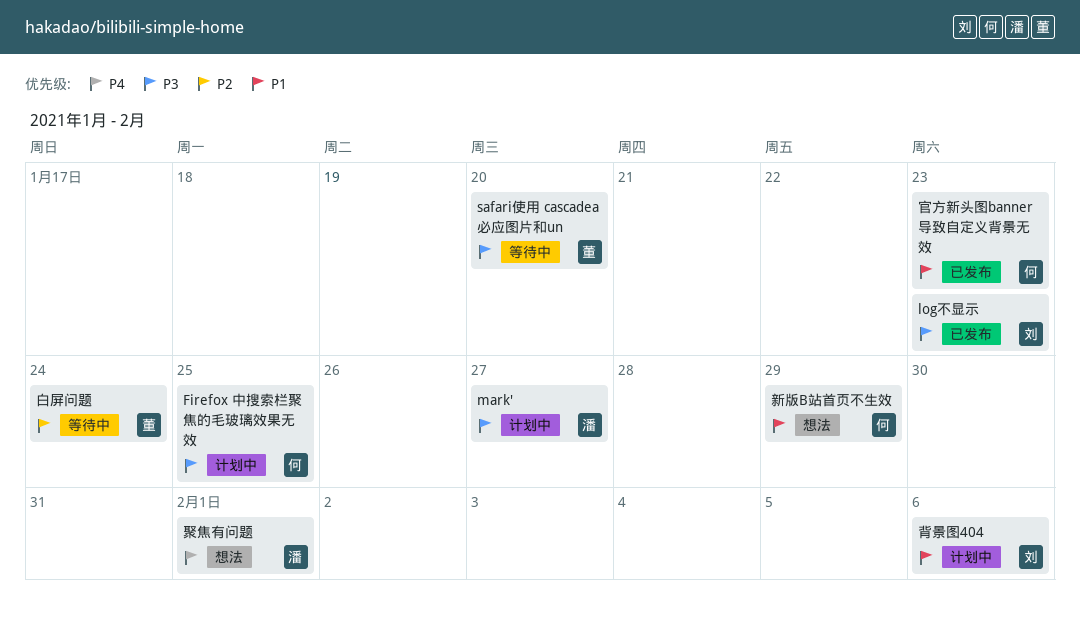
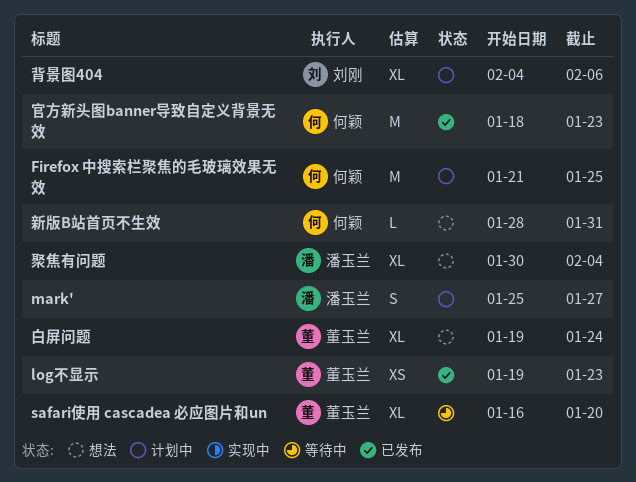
log不显示, owner: 刘刚 -> 董玉兰
新版B站首页不生效, due: Jan 29 -> Jan 31
白屏问题, status: 等待中 -> 想法
聚焦有问题, due: Feb 1 -> Feb 4

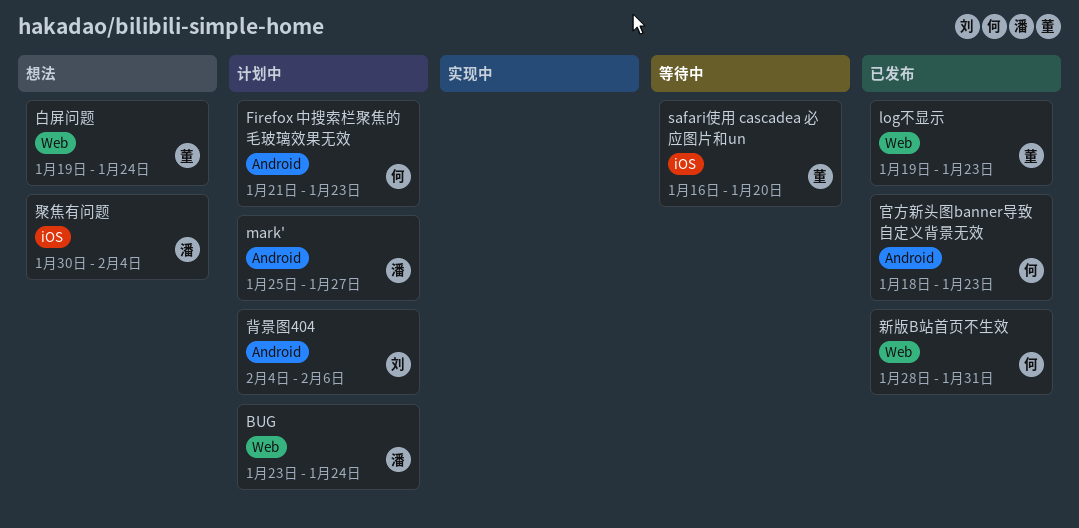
BUG: none -> present
Firefox 中搜索栏聚焦的毛玻璃效果无效, due: Jan 25 -> Jan 23
新版B站首页不生效, status: 想法 -> 已发布

